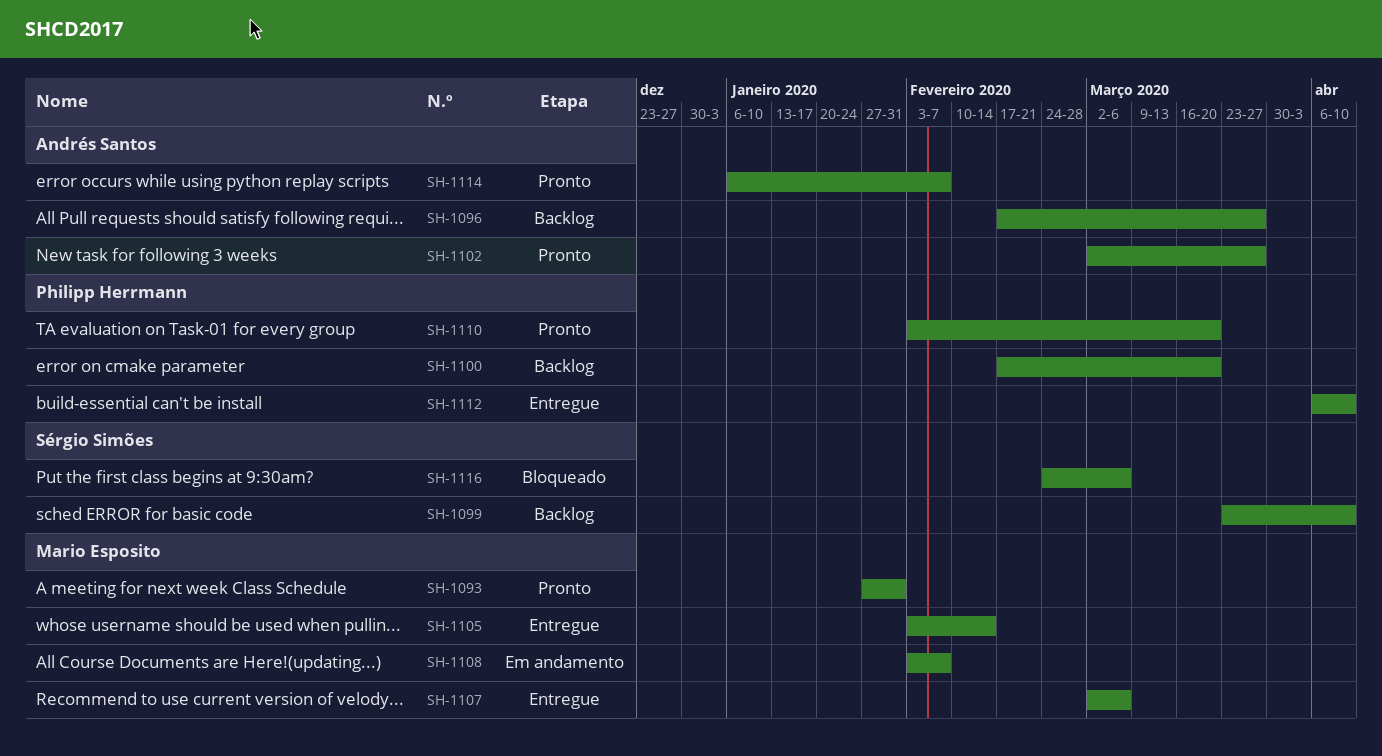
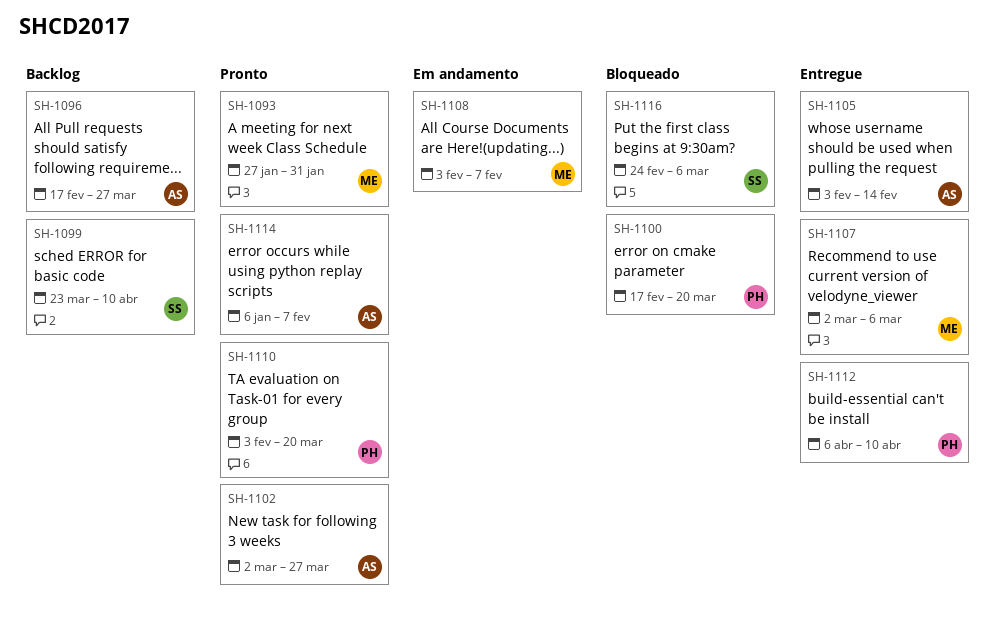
SH-1100, status: Backlog -> Bloqueado
SH-1105, owner: Mario Esposito -> Andrés Santos

